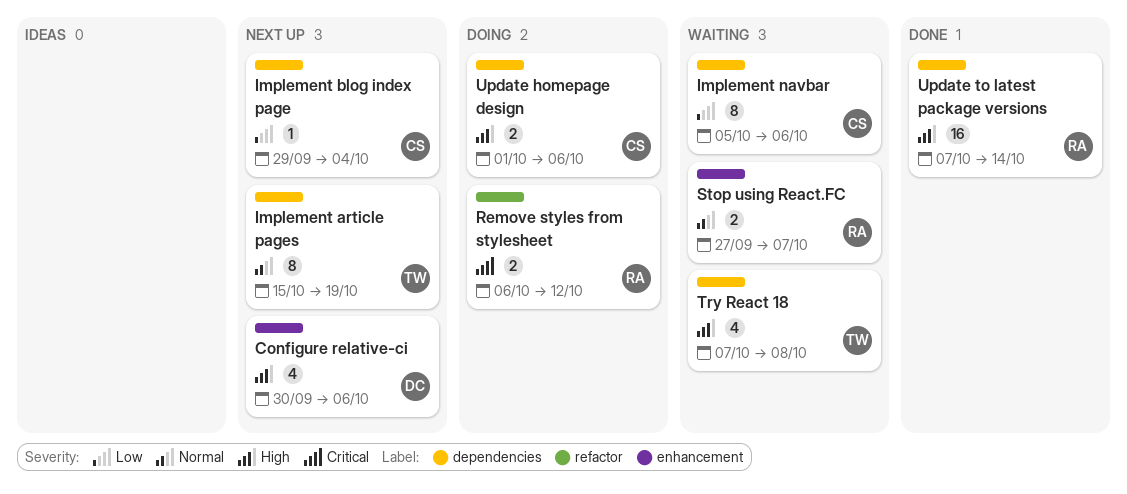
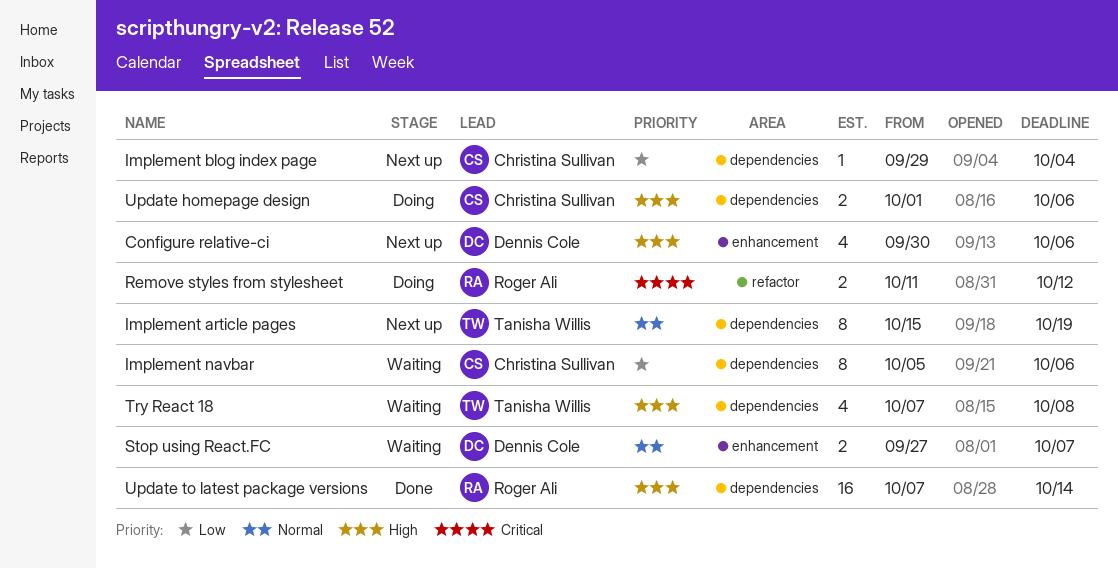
Remove styles from stylesheet, start: Oct 6 -> Oct 11
Stop using React.FC, owner: Roger Ali -> Dennis Cole

